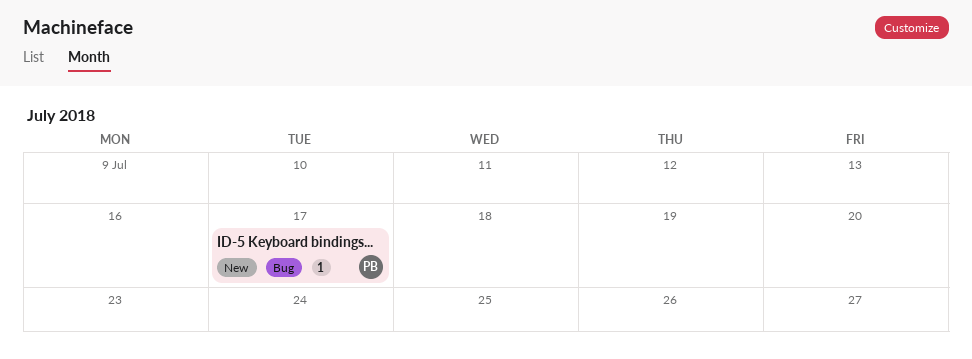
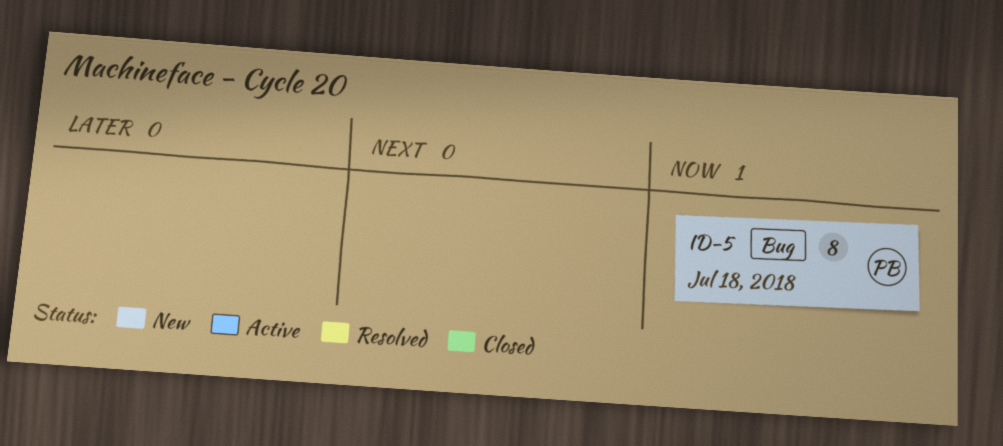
ID-5, estimate: 1 -> 8
ID-5, due: Jul 17 -> Jul 18

